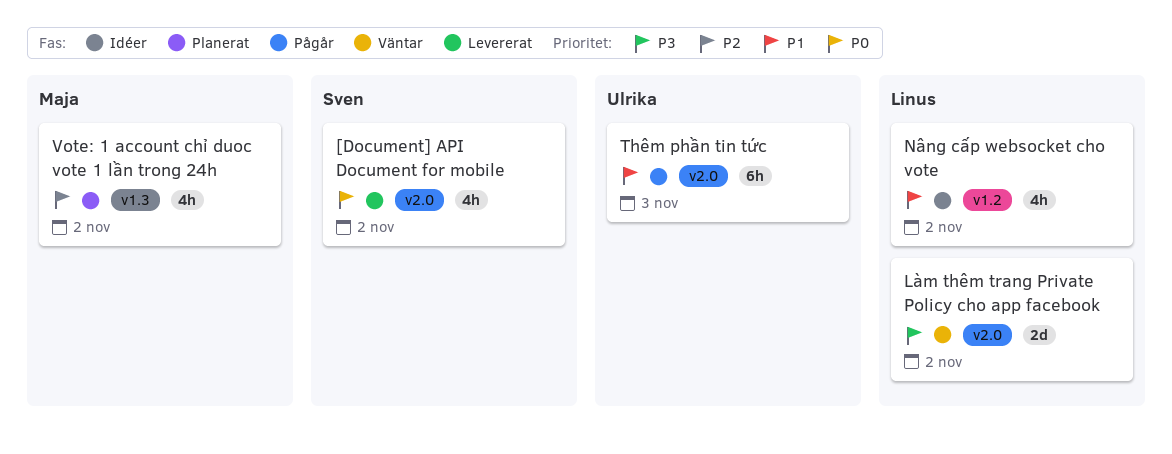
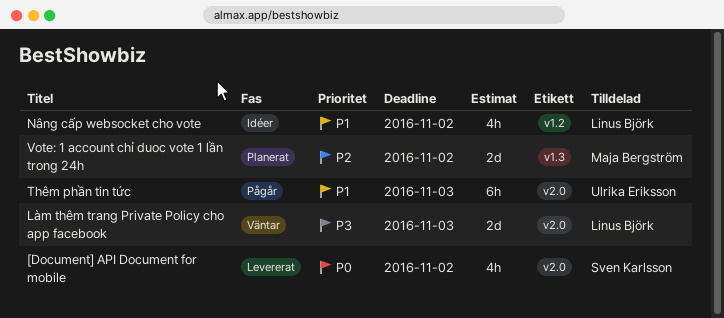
Làm thêm trang Private Policy cho app facebook, due: Nov 2 -> Nov 3
Vote: 1 account chỉ duoc vote 1 lần trong 24h, estimate: 4h -> 2d

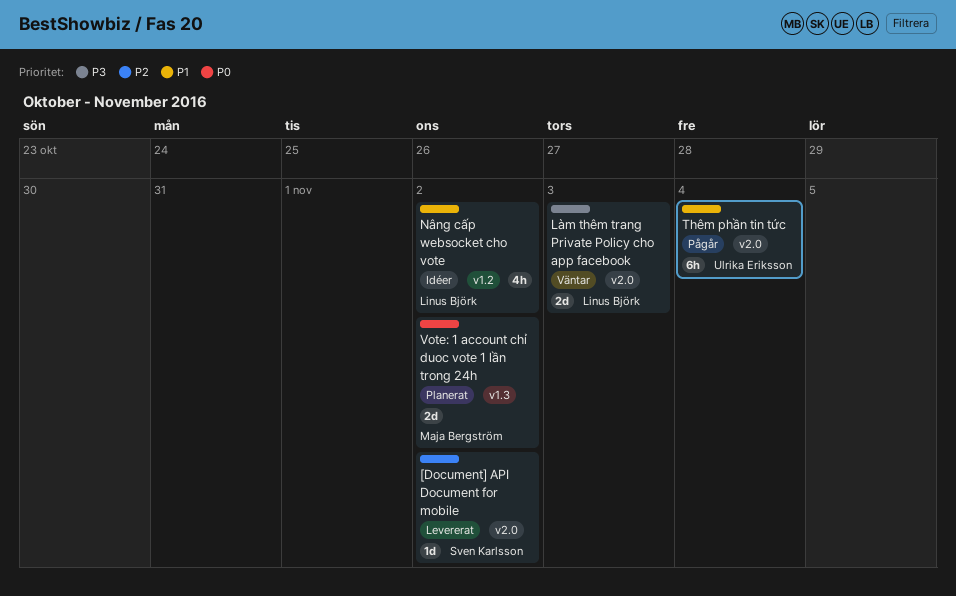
[Document] API Document for mobile, priority: P0 -> P2
[Document] API Document for mobile, estimate: 4h -> 1d
Thêm phần tin tức, due: Nov 3 -> Nov 4
Vote: 1 account chỉ duoc vote 1 lần trong 24h, priority: P2 -> P0

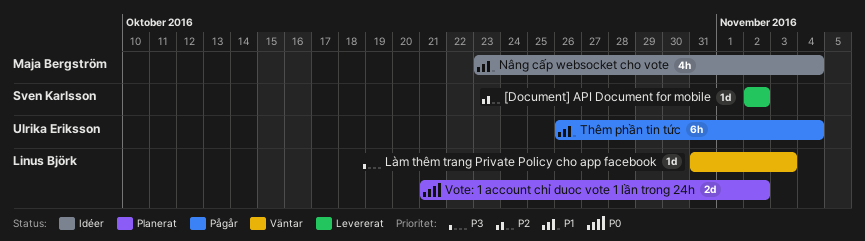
Làm thêm trang Private Policy cho app facebook, estimate: 2d -> 1d
Nâng cấp websocket cho vote, owner: Linus Björk -> Maja Bergström
Nâng cấp websocket cho vote, due: Nov 2 -> Nov 4
Vote: 1 account chỉ duoc vote 1 lần trong 24h, owner: Maja Bergström -> Linus Björk

